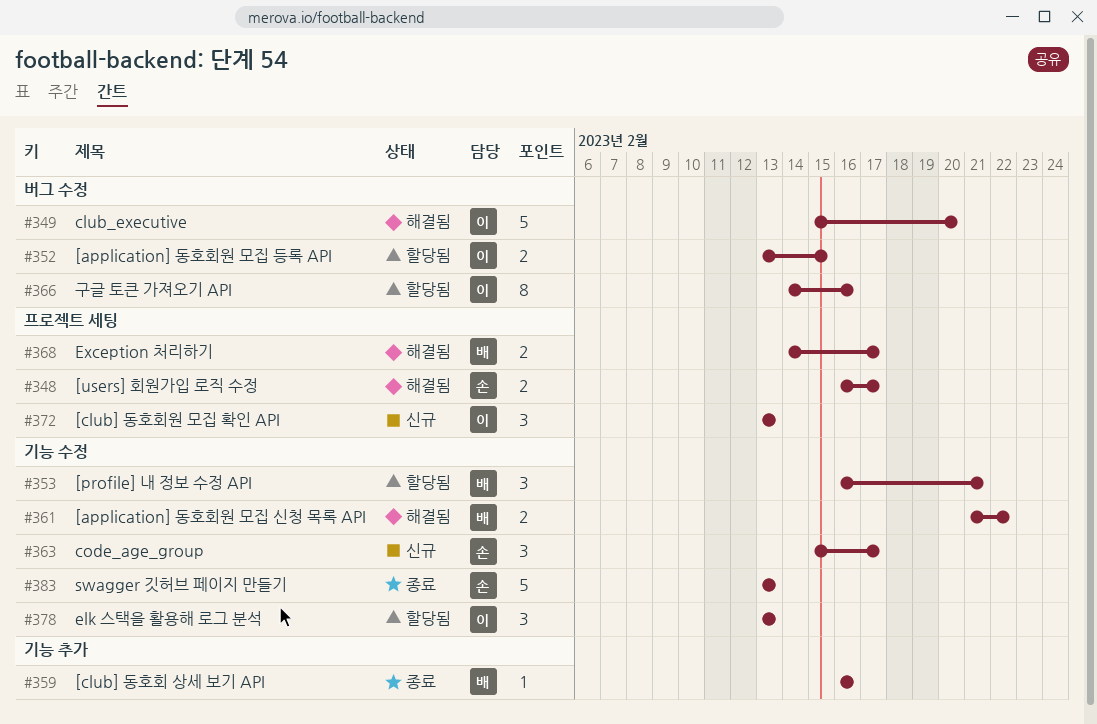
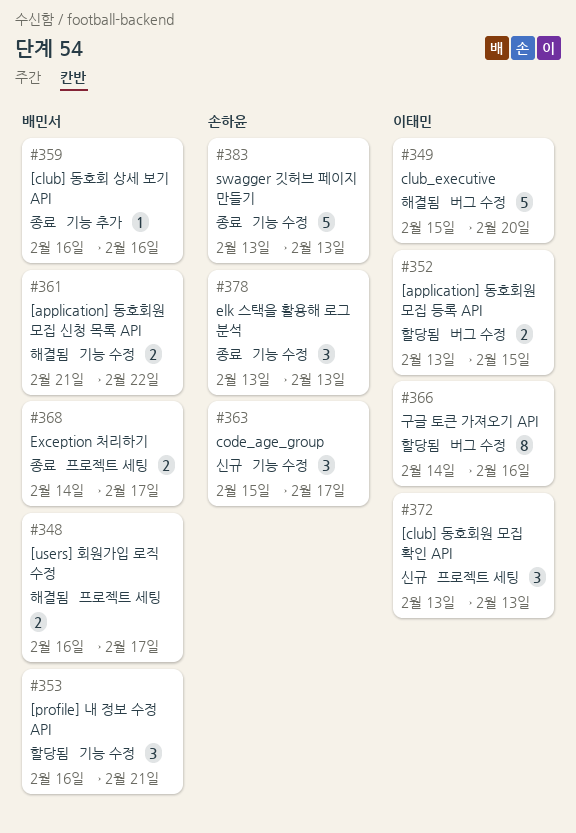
#348, owner: 손하윤 -> 배민서
#368, status: 해결됨 -> 종료
#378, status: 할당됨 -> 종료
#378, owner: 이태민 -> 손하윤

